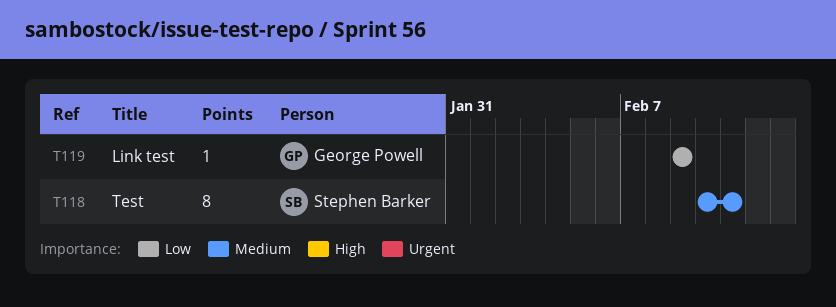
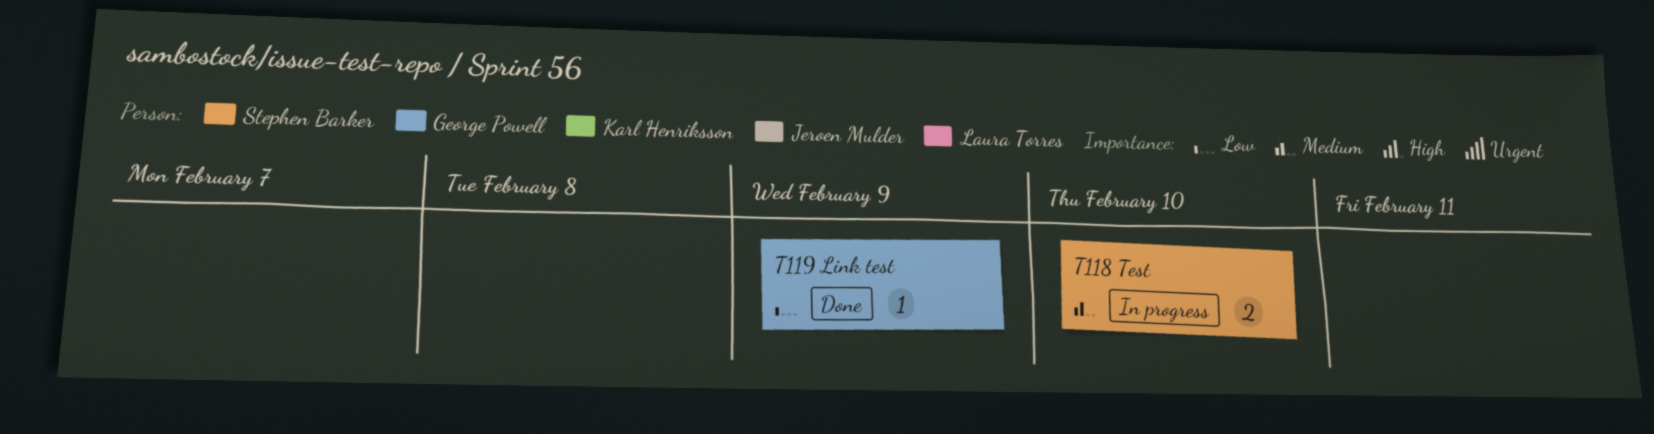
T118, estimate: 8 -> 2
T118, due: Feb 11 -> Feb 10

